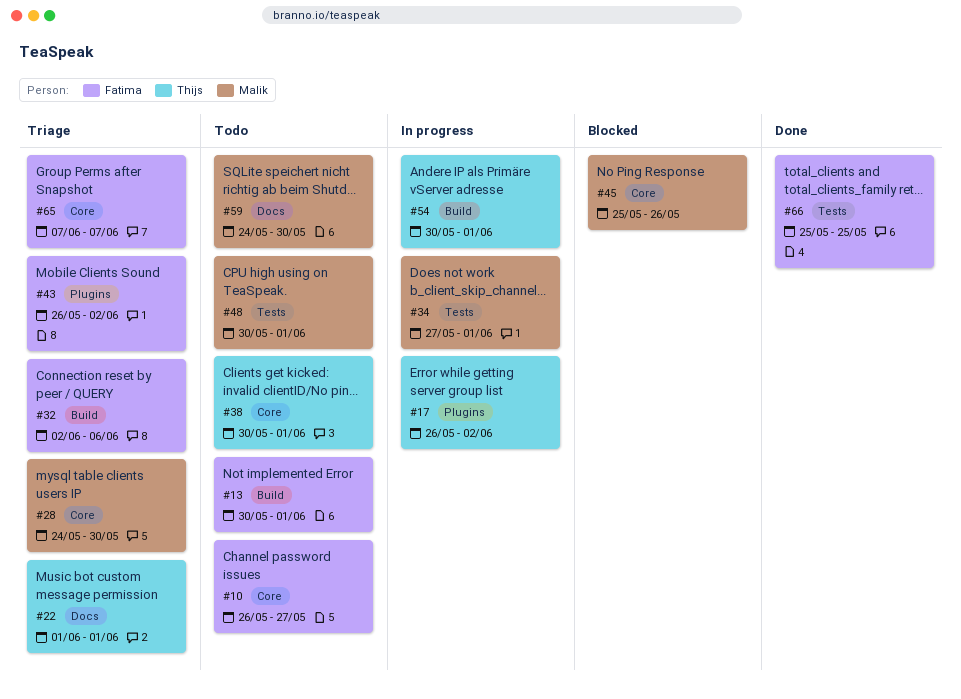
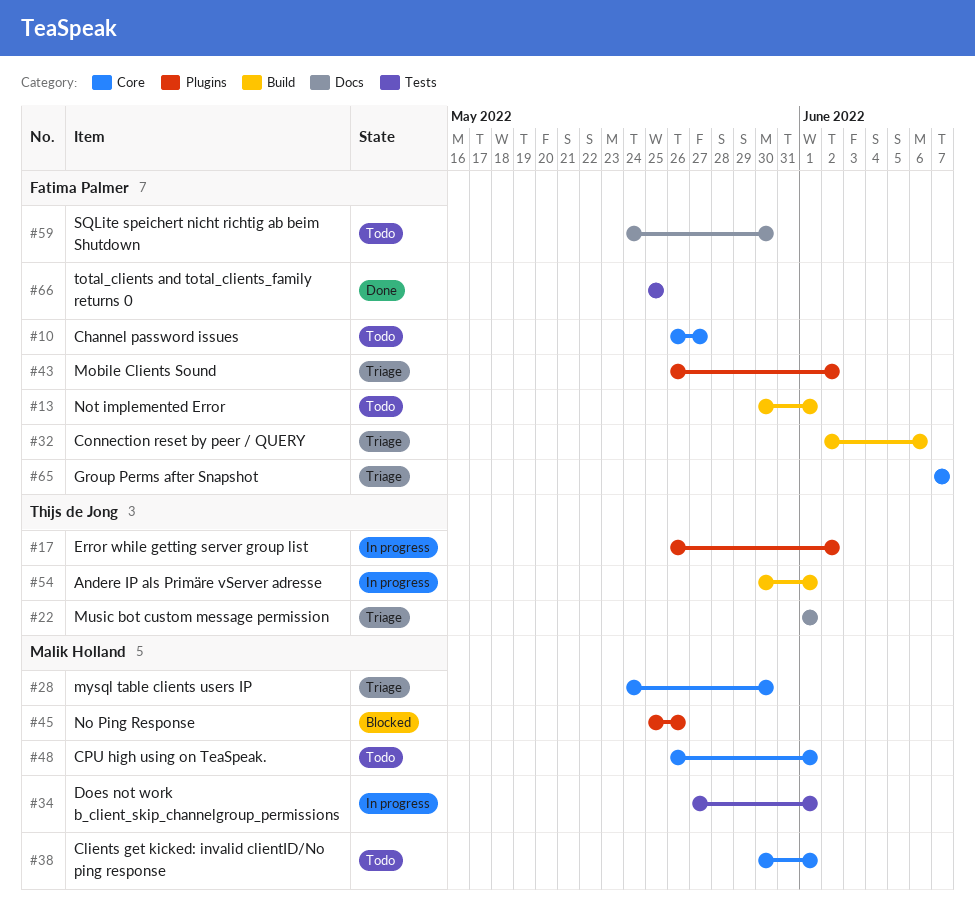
#38, owner: Thijs de Jong -> Malik Holland
#45, label: Core -> Plugins
#48, label: Tests -> Core
#48, start: May 30 -> May 26
#59, owner: Malik Holland -> Fatima Palmer

